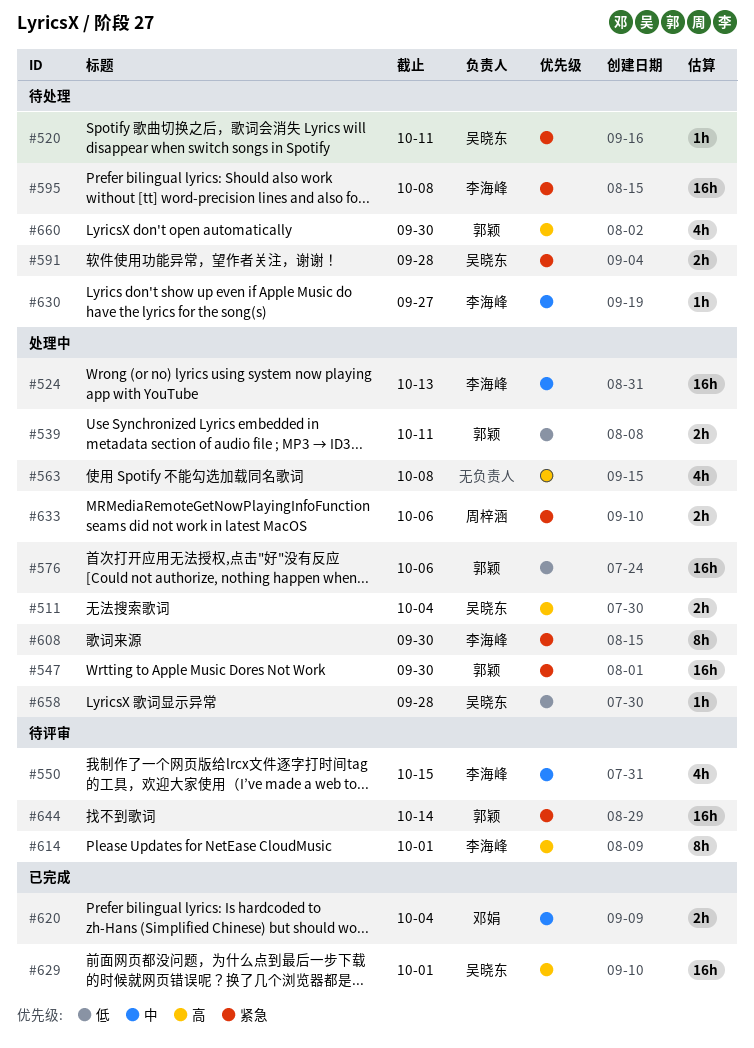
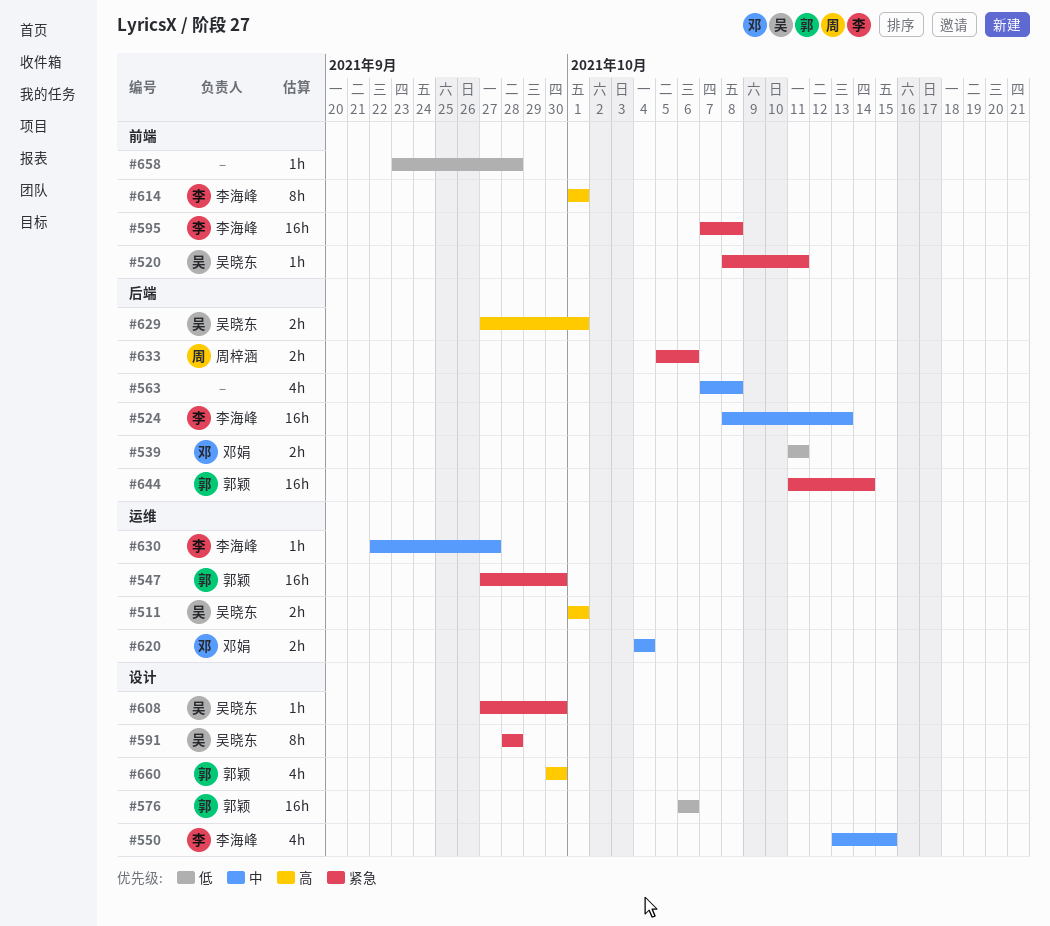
#511, due: Oct 4 -> Oct 1
#539, owner: 郭颖 -> 邓娟
#563, priority: 高 -> 中
#591, estimate: 2h -> 8h
#608, owner: 李海峰 -> 吴晓东
#608, estimate: 8h -> 1h
#629, estimate: 16h -> 2h
#658, owner: 吴晓东 -> none

